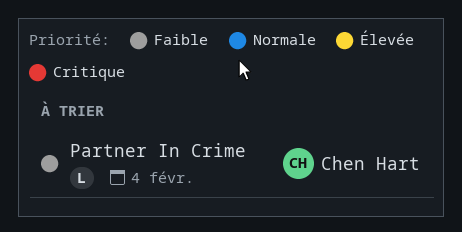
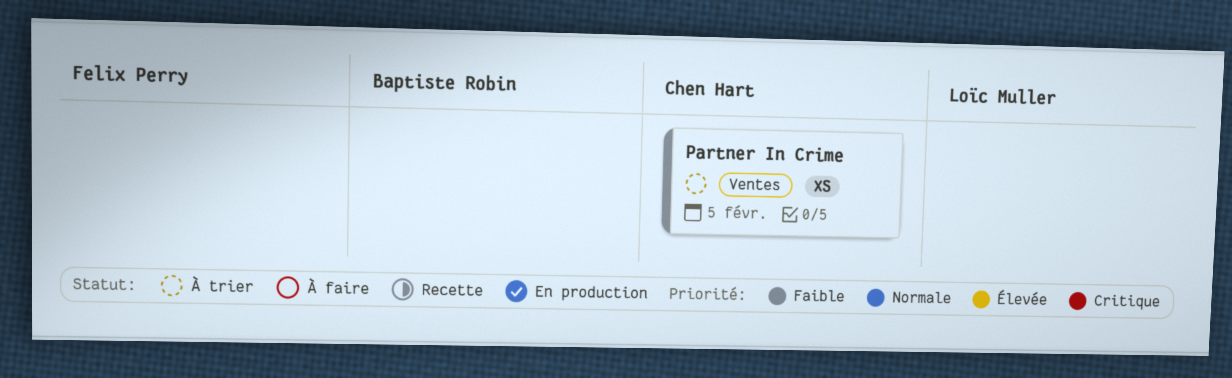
Partner In Crime, estimate: L -> XS
Partner In Crime, due: Feb 4 -> Feb 5

